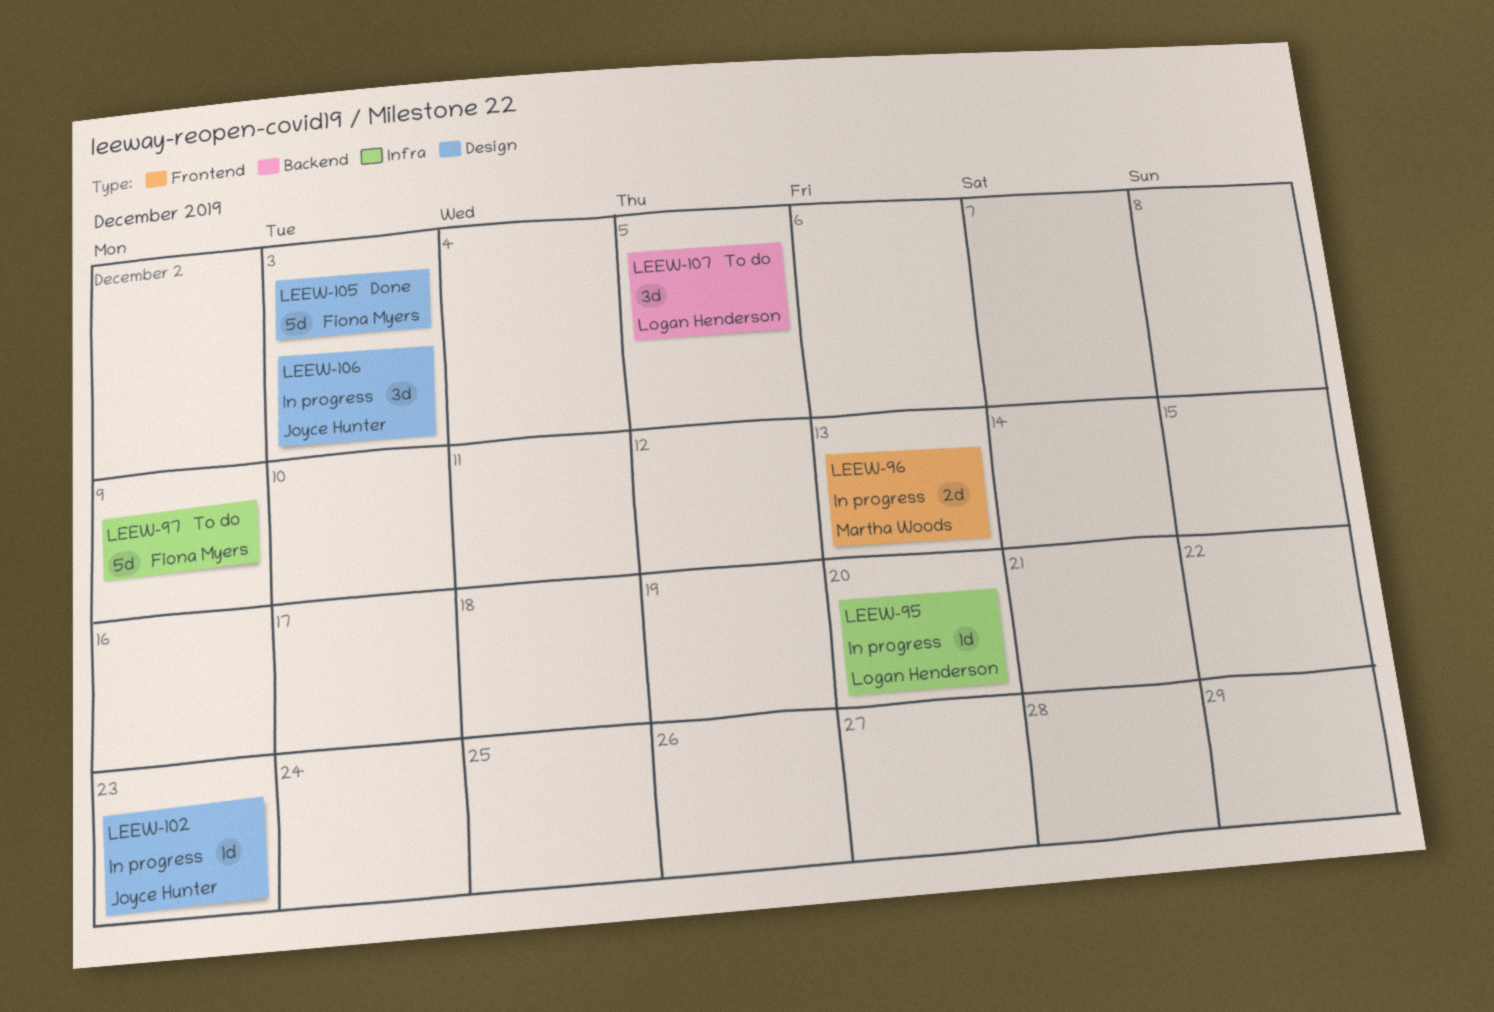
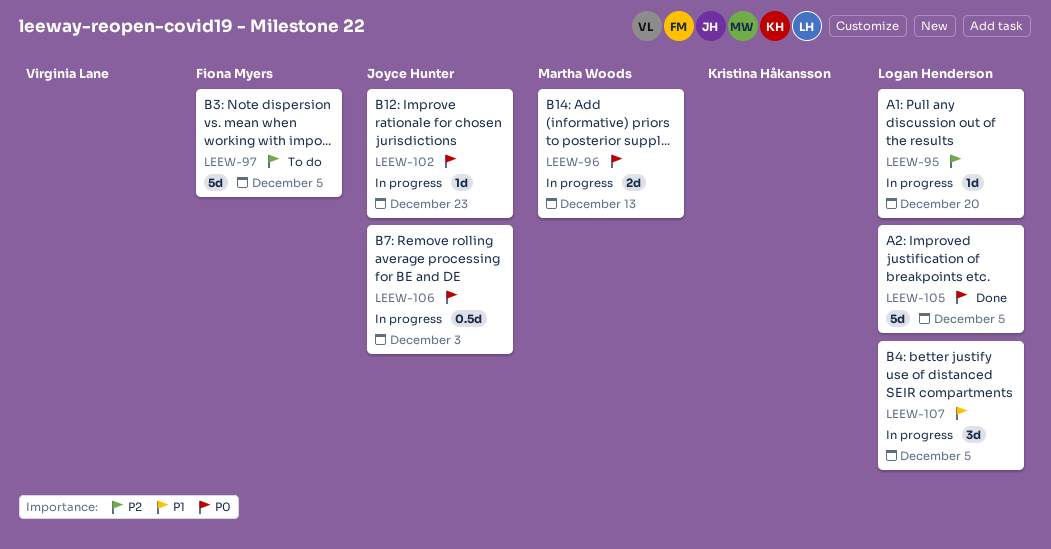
LEEW-97, due: Dec 9 -> Dec 5
LEEW-105, owner: Fiona Myers -> Logan Henderson
LEEW-105, due: Dec 3 -> Dec 5
LEEW-106, estimate: 3d -> 0.5d
LEEW-107, status: To do -> In progress

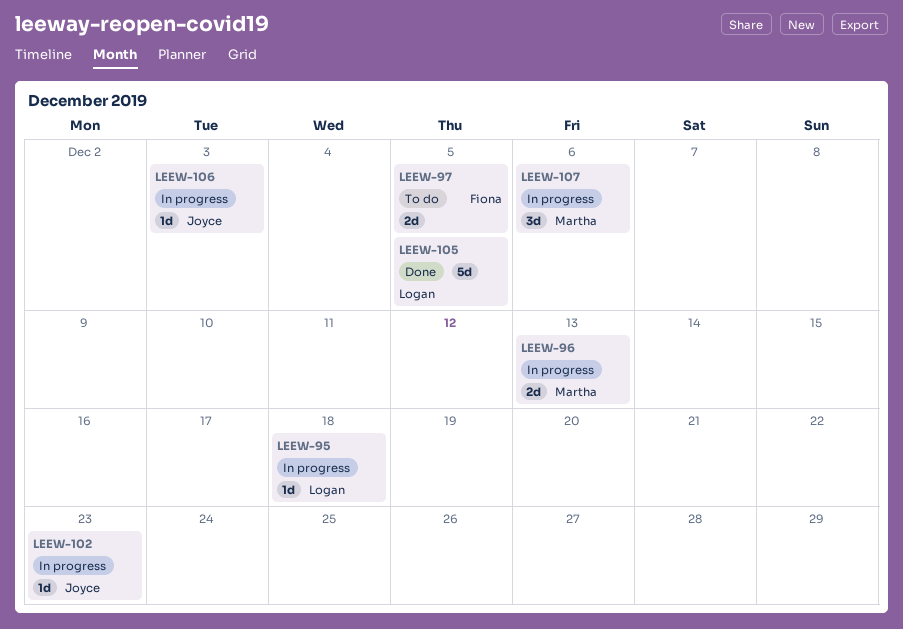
LEEW-95, due: Dec 20 -> Dec 18
LEEW-97, estimate: 5d -> 2d
LEEW-106, estimate: 0.5d -> 1d
LEEW-107, owner: Logan Henderson -> Martha Woods
LEEW-107, due: Dec 5 -> Dec 6

